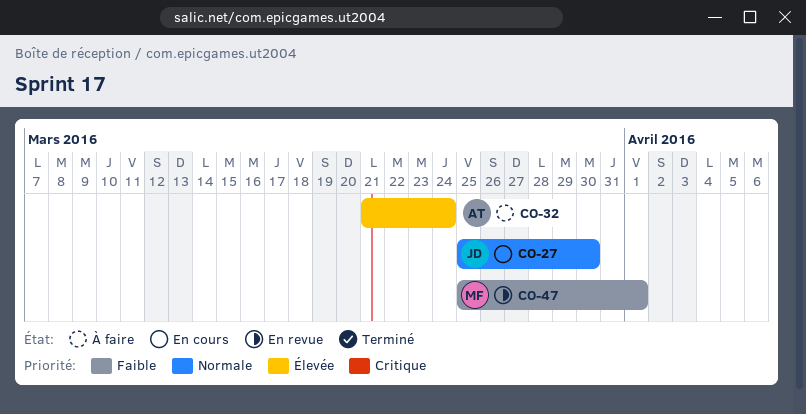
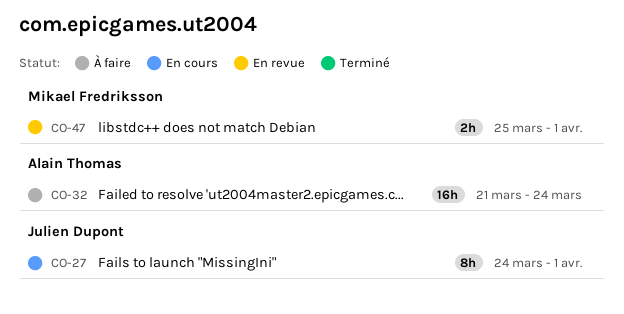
CO-27, start: Mar 25 -> Mar 24
CO-27, due: Mar 30 -> Apr 1

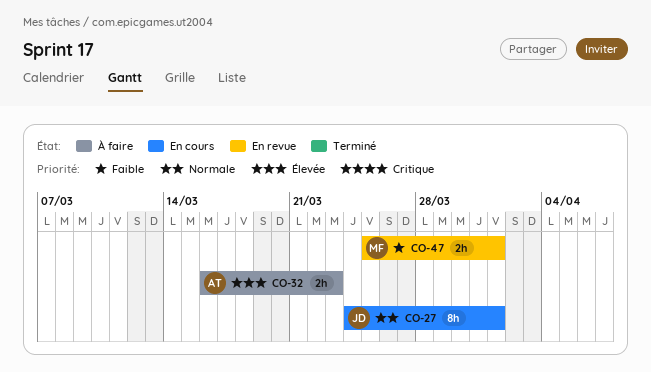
CO-32, estimate: 16h -> 2h
CO-32, start: Mar 21 -> Mar 16
CO-32, due: Mar 24 -> Mar 23

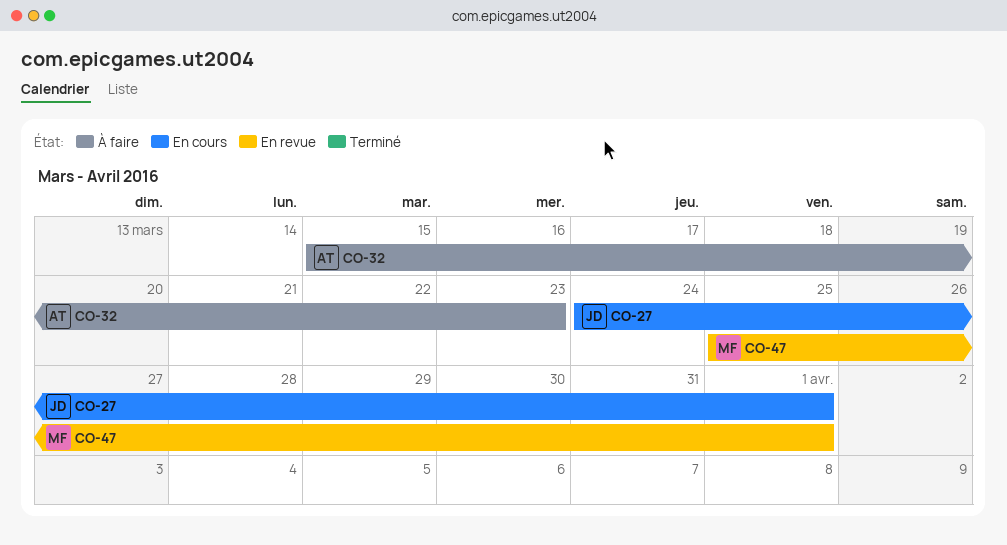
CO-32, start: Mar 16 -> Mar 15

